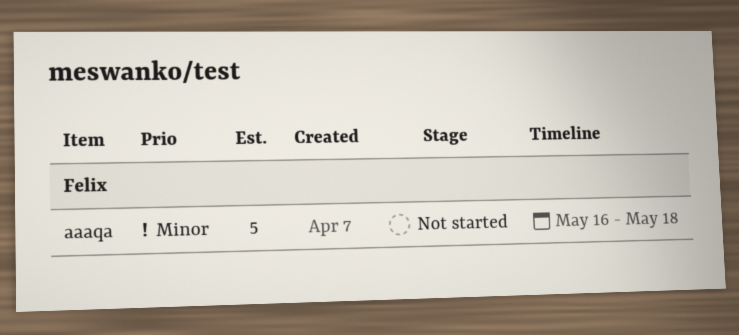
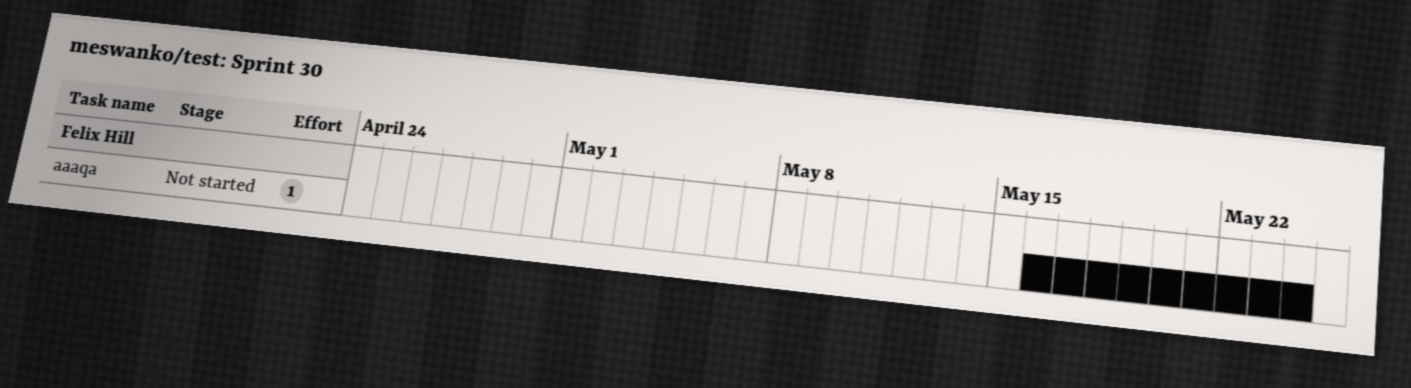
aaaqa, estimate: 5 -> 1
aaaqa, due: May 18 -> May 24

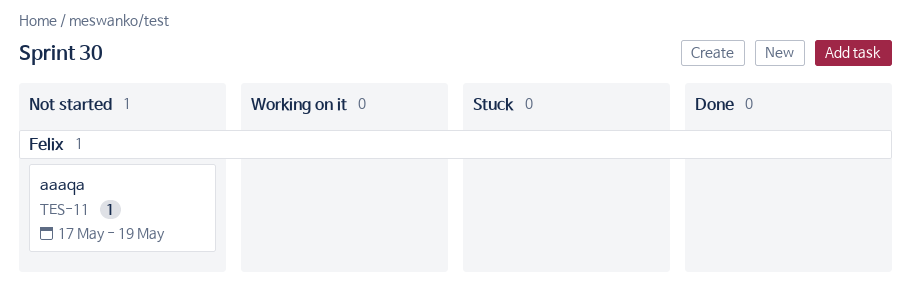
aaaqa, start: May 16 -> May 17
aaaqa, due: May 24 -> May 19

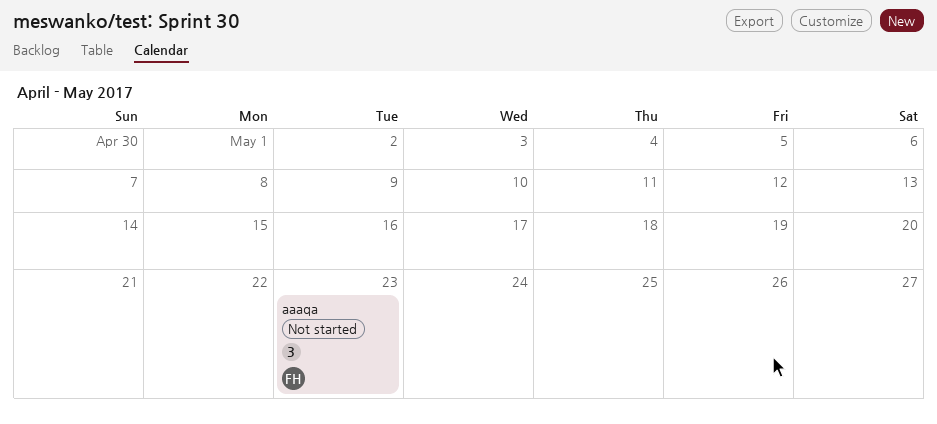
aaaqa, estimate: 1 -> 3
aaaqa, due: May 19 -> May 23

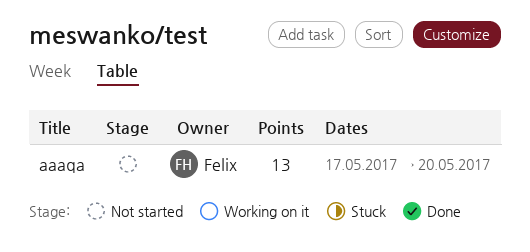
aaaqa, estimate: 3 -> 13
aaaqa, due: May 23 -> May 20

